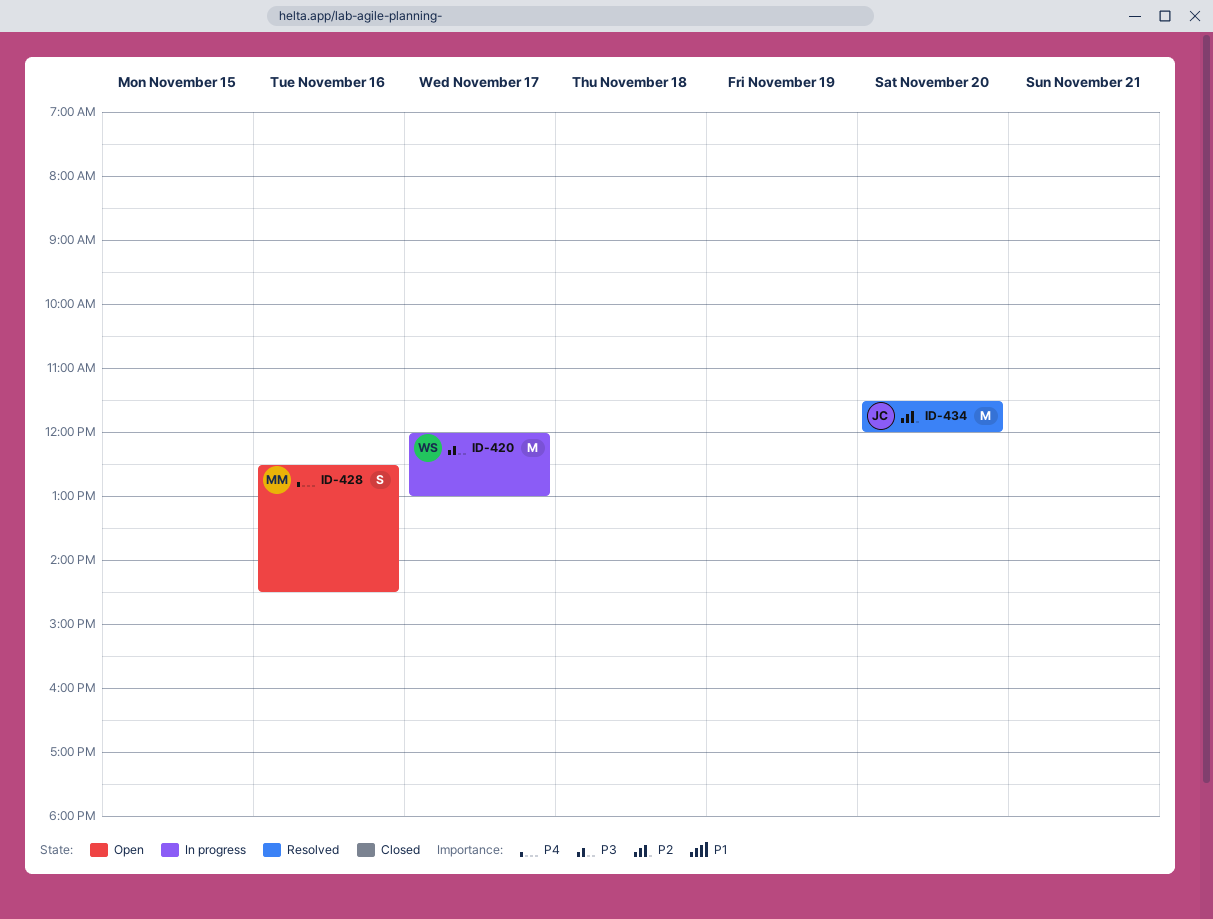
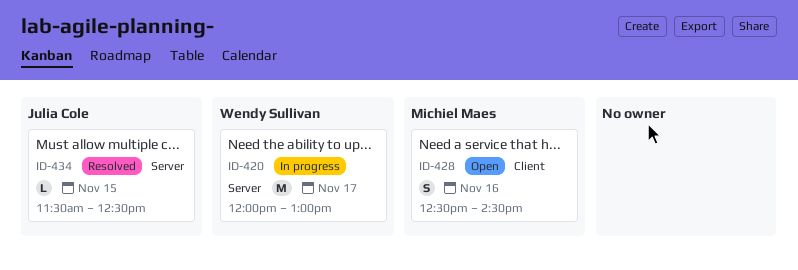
ID-434, estimate: M -> L
ID-434, day: Nov 20 -> Nov 15
ID-434, ends: 12:00 -> 12:30

